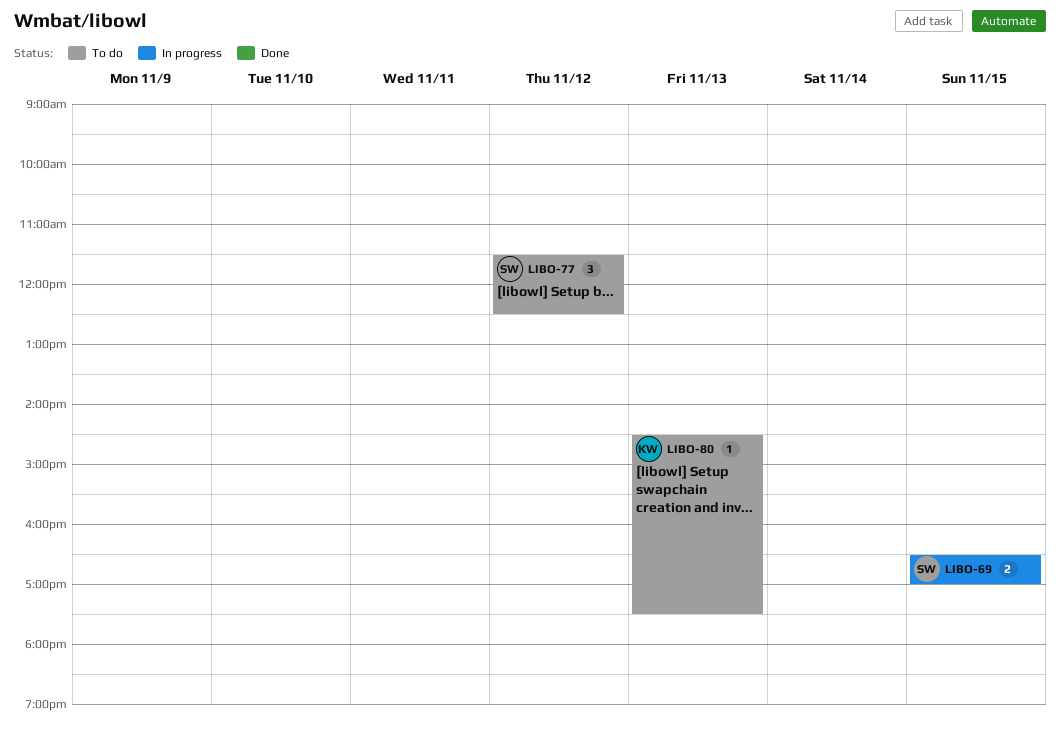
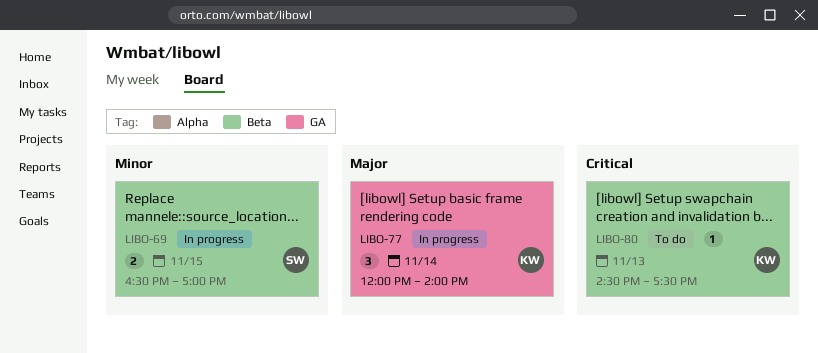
LIBO-77, status: To do -> In progress
LIBO-77, owner: SW -> KW
LIBO-77, day: Nov 12 -> Nov 14
LIBO-77, begins: 11:30 -> 12:00
LIBO-77, ends: 12:30 -> 14:00

